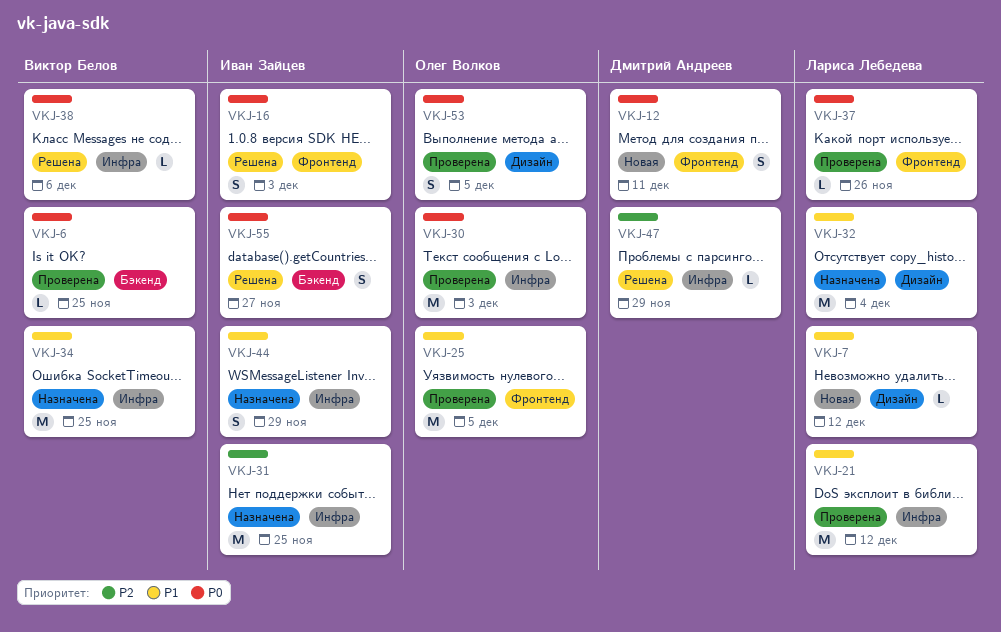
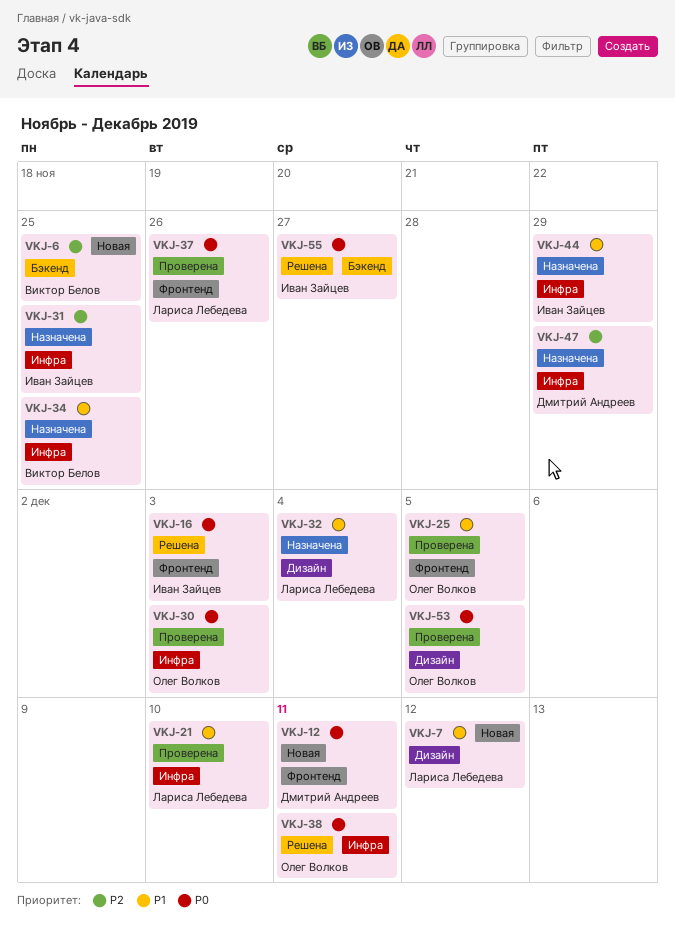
VKJ-6, status: Проверена -> Новая
VKJ-6, priority: P0 -> P2
VKJ-21, due: Dec 12 -> Dec 10
VKJ-38, owner: Виктор Белов -> Олег Волков
VKJ-38, due: Dec 6 -> Dec 11
VKJ-47, status: Решена -> Назначена

